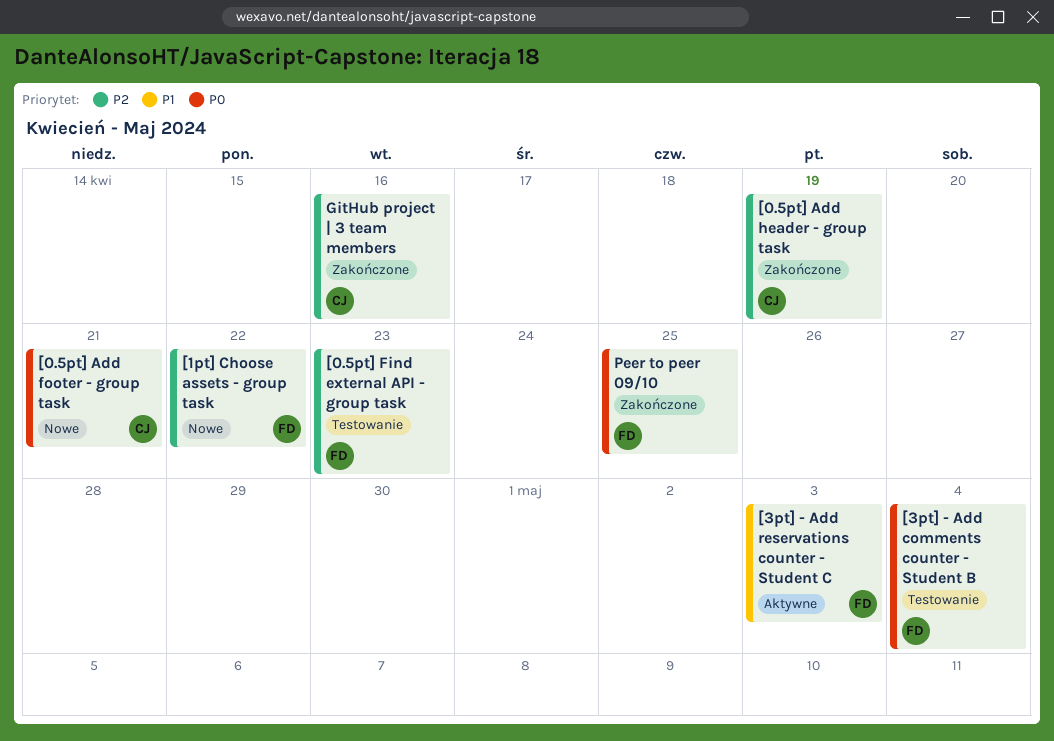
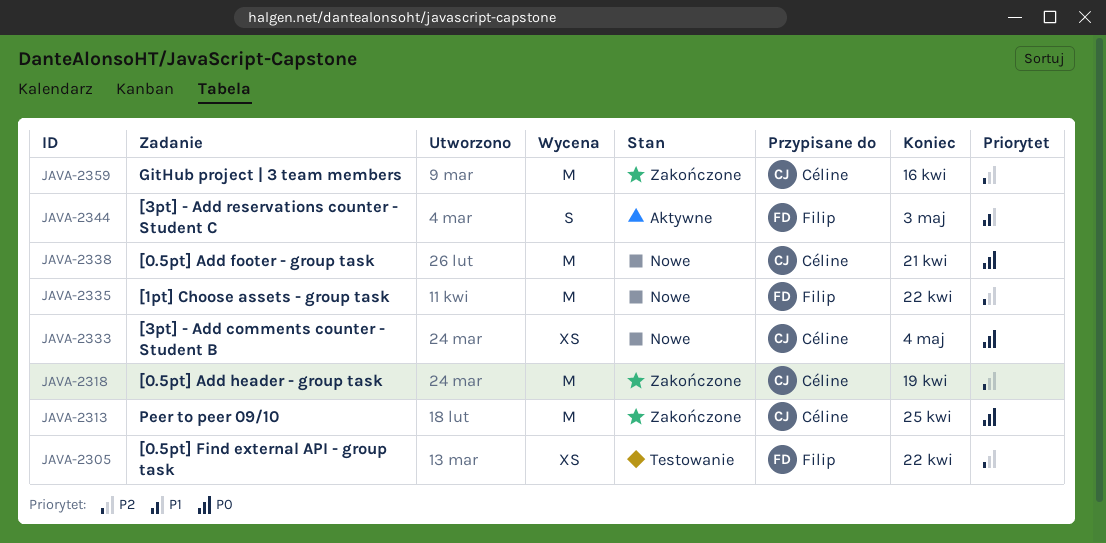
[0.5pt] Find external API - group task, due: Apr 23 -> Apr 22
[3pt] - Add comments counter - Student B, status: Testowanie -> Nowe
[3pt] - Add comments counter - Student B, owner: Filip -> Céline
Peer to peer 09/10, owner: Filip -> Céline

